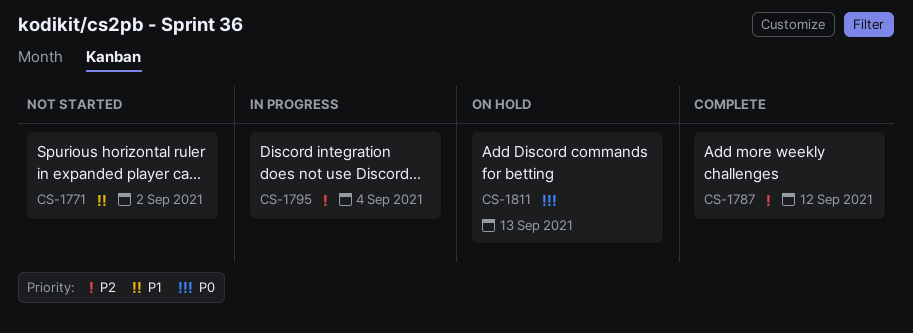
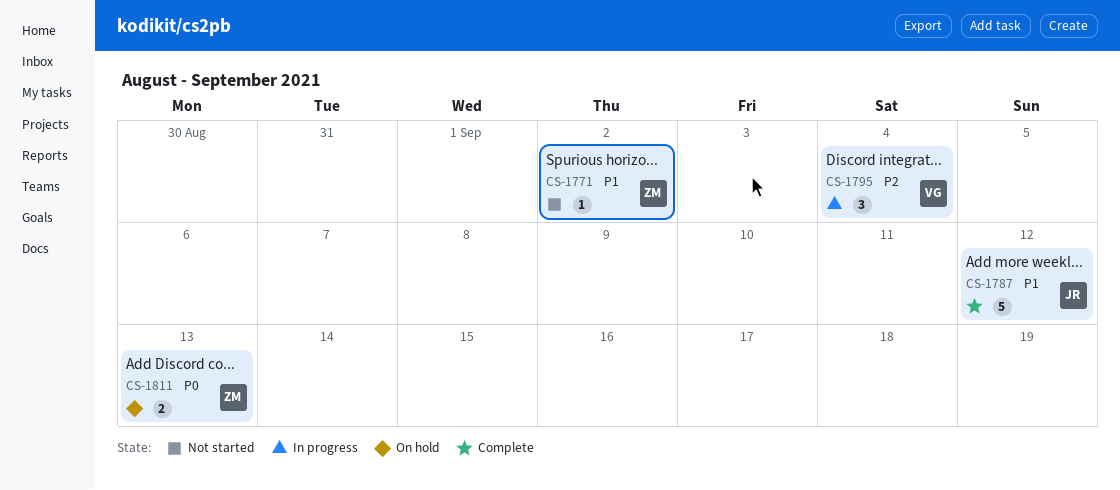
CS-1787, priority: P2 -> P1

